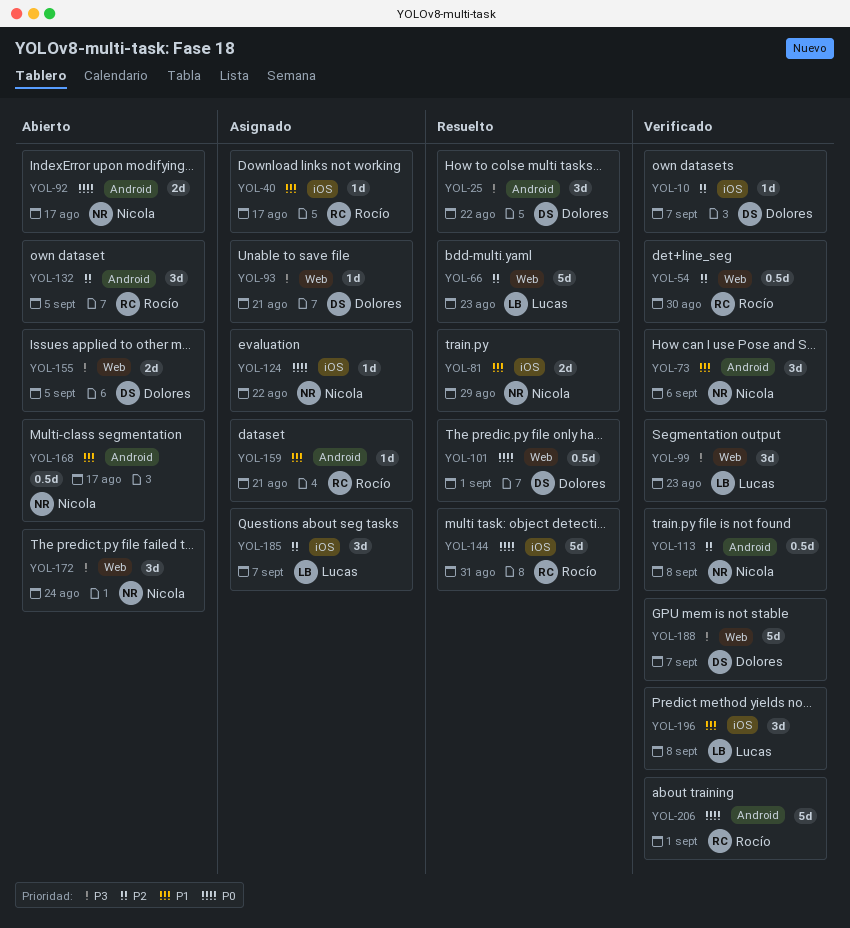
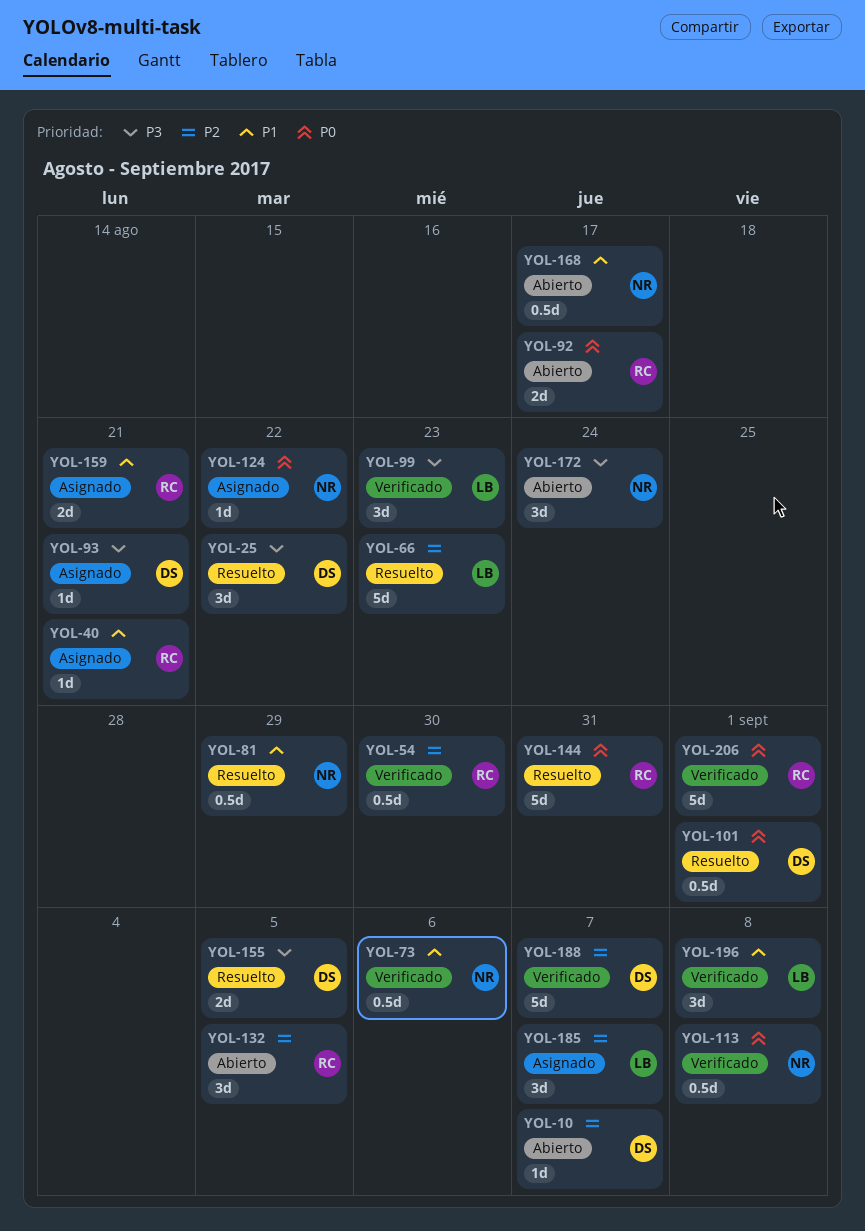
YOL-10, status: Verificado -> Abierto
YOL-40, due: Aug 17 -> Aug 21
YOL-73, estimate: 3d -> 0.5d
YOL-81, estimate: 2d -> 0.5d
YOL-92, owner: Nicola -> Rocío
YOL-113, priority: P2 -> P0
YOL-155, status: Abierto -> Resuelto
YOL-159, estimate: 1d -> 2d
YOL-188, priority: P3 -> P2

